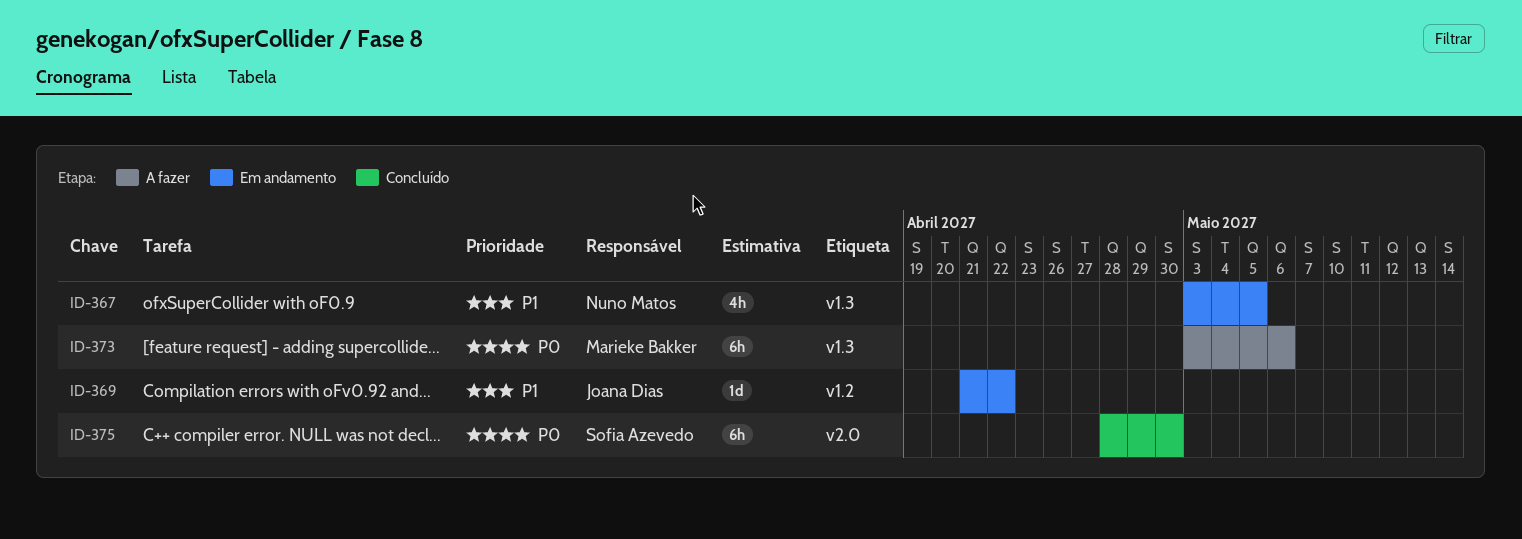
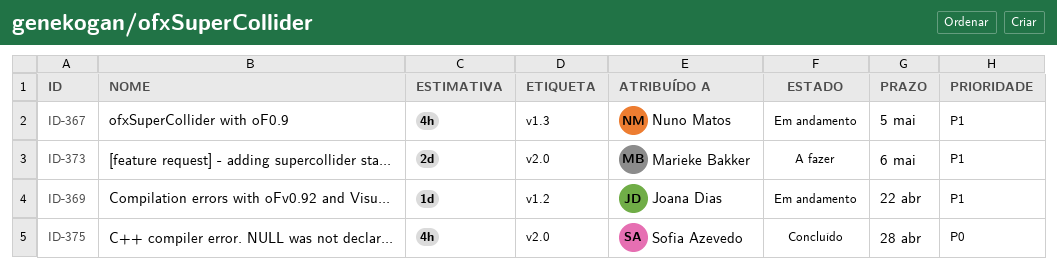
ID-373, priority: P0 -> P1
ID-373, label: v1.3 -> v2.0
ID-373, estimate: 6h -> 2d
ID-375, estimate: 6h -> 4h
ID-375, due: Apr 30 -> Apr 28

